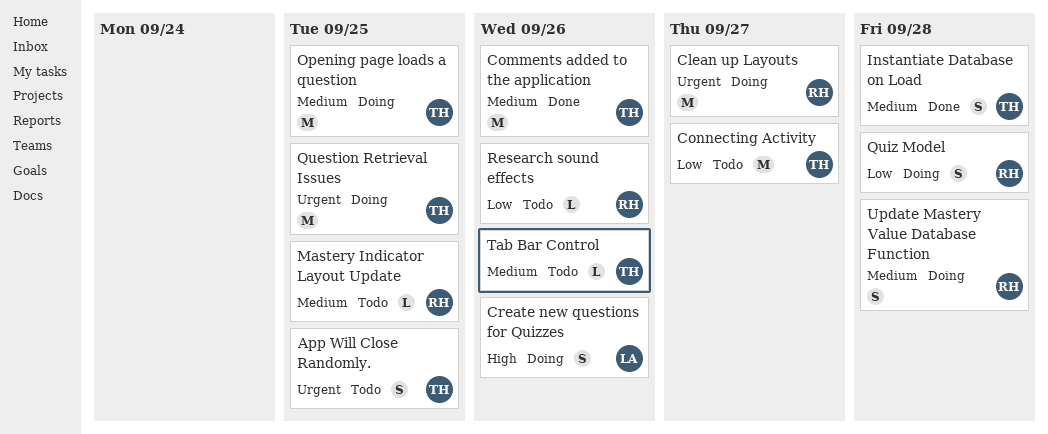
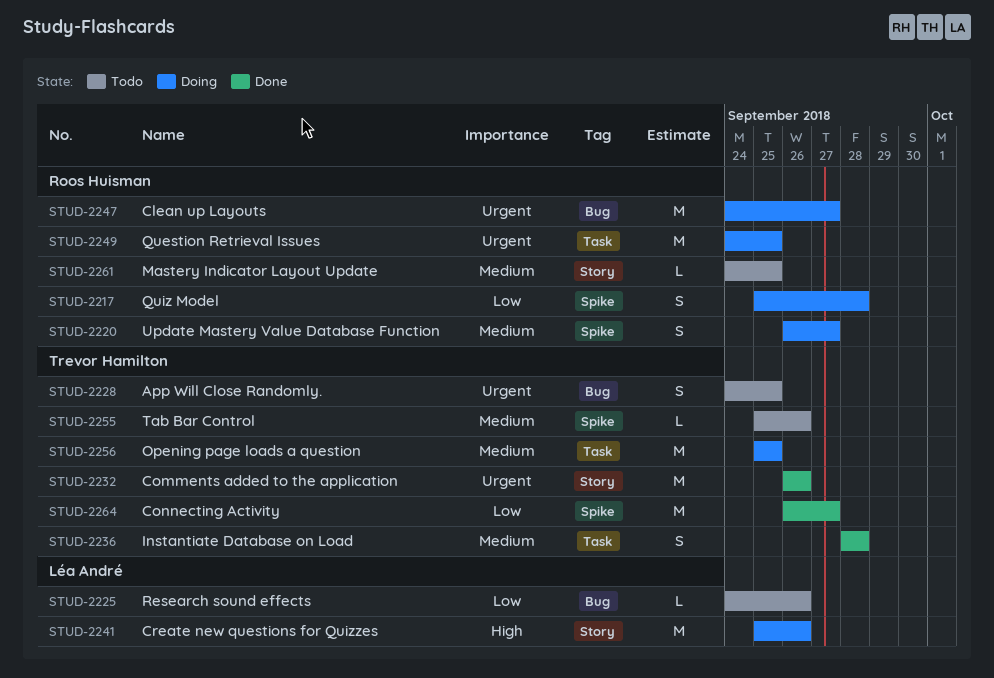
Comments added to the application, priority: Medium -> Urgent
Connecting Activity, status: Todo -> Done
Create new questions for Quizzes, estimate: S -> M
Question Retrieval Issues, owner: Trevor Hamilton -> Roos Huisman
Research sound effects, owner: Roos Huisman -> Léa André
Update Mastery Value Database Function, due: Sep 28 -> Sep 27

